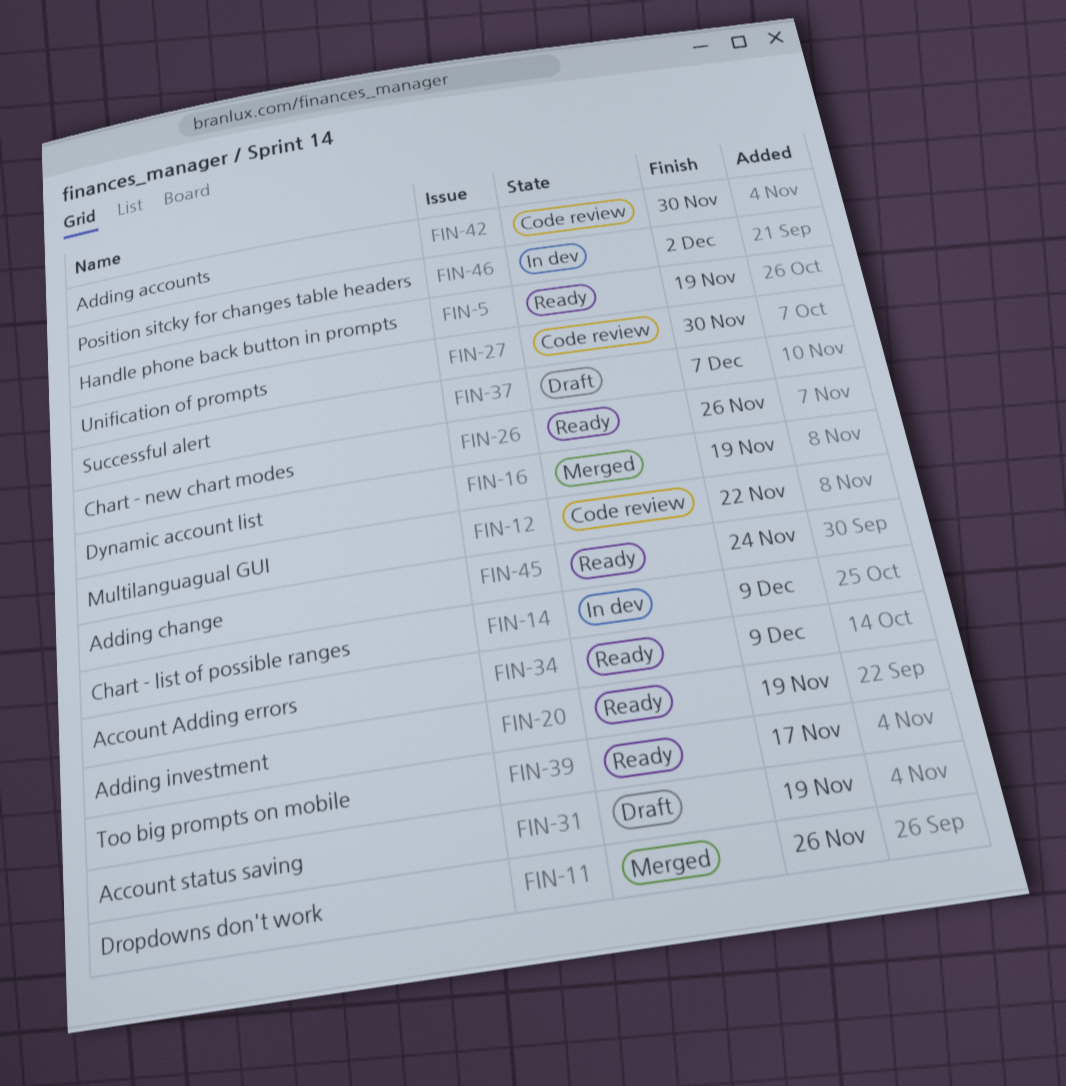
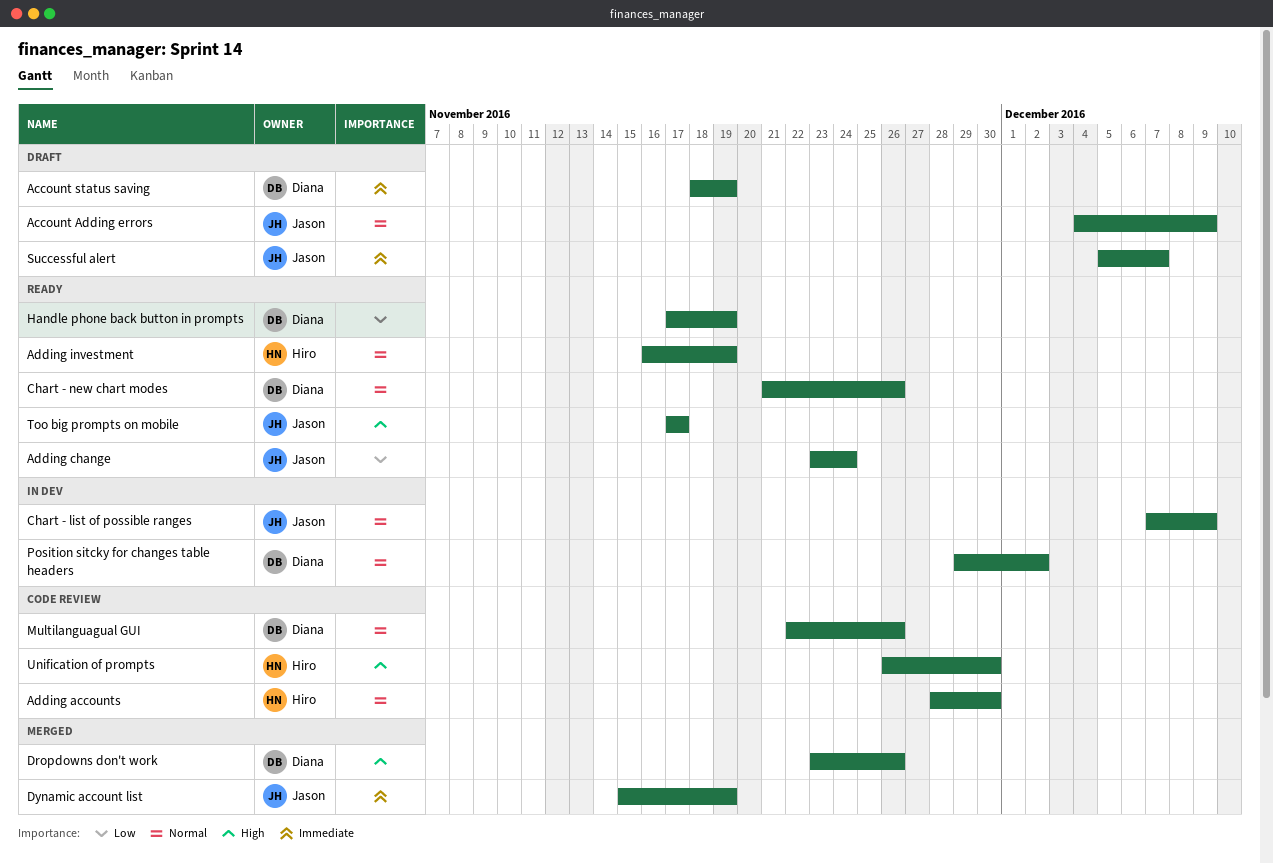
Account Adding errors, status: Ready -> Draft
Multilanguagual GUI, due: Nov 22 -> Nov 26

